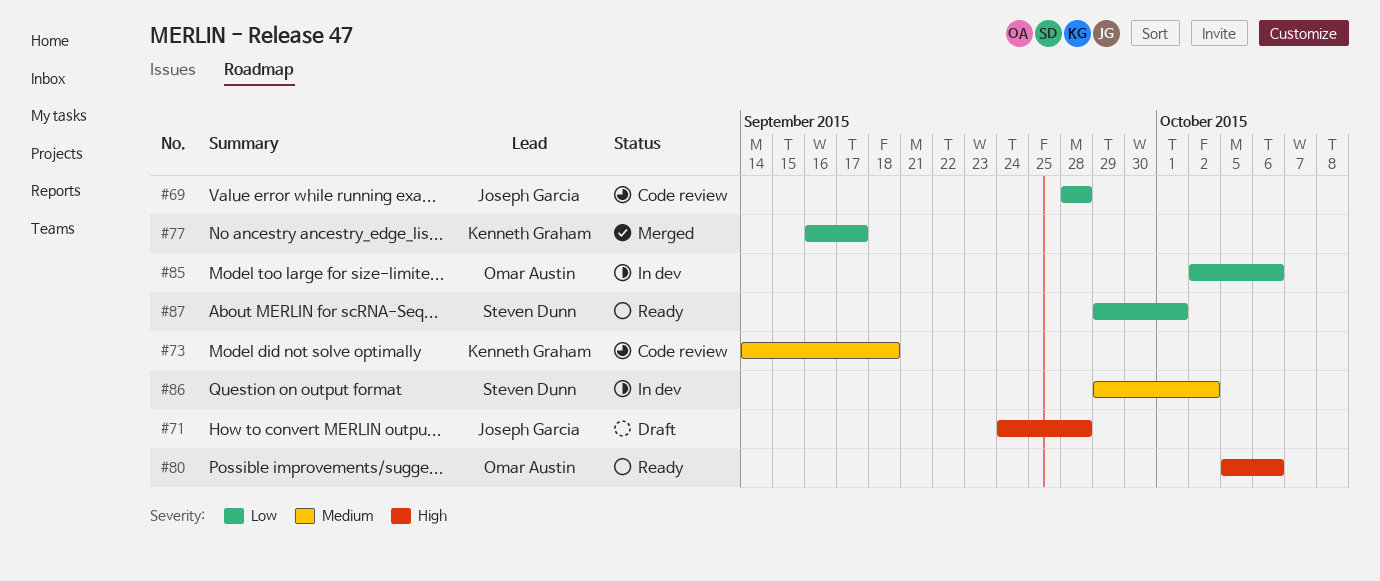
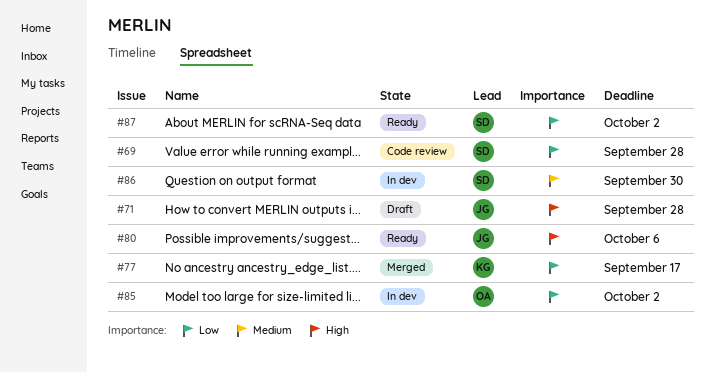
#69, owner: Joseph Garcia -> Steven Dunn
#73: present -> none
#80, owner: Omar Austin -> Joseph Garcia
#85, due: Oct 6 -> Oct 2
#86, due: Oct 2 -> Sep 30
#87, due: Oct 1 -> Oct 2

